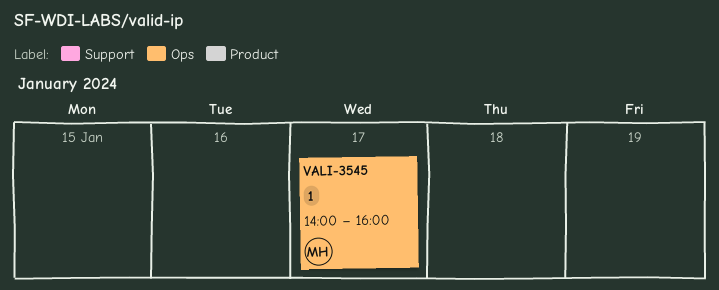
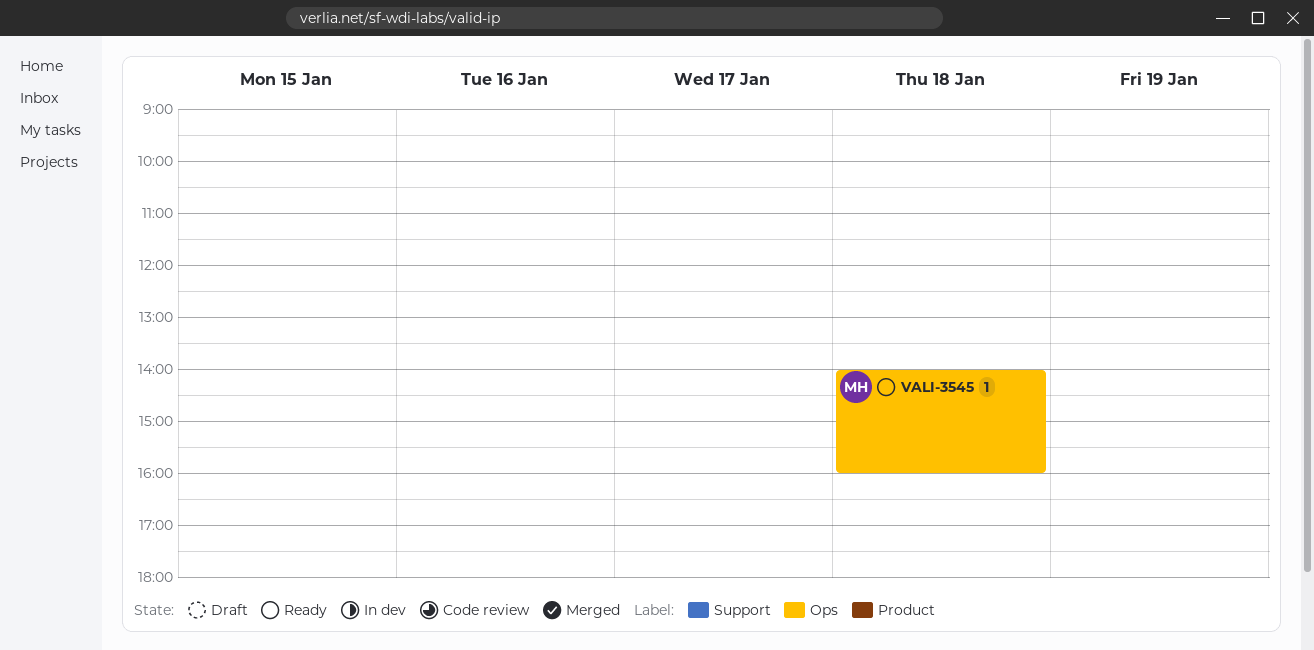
VALI-3545, day: Jan 17 -> Jan 18

